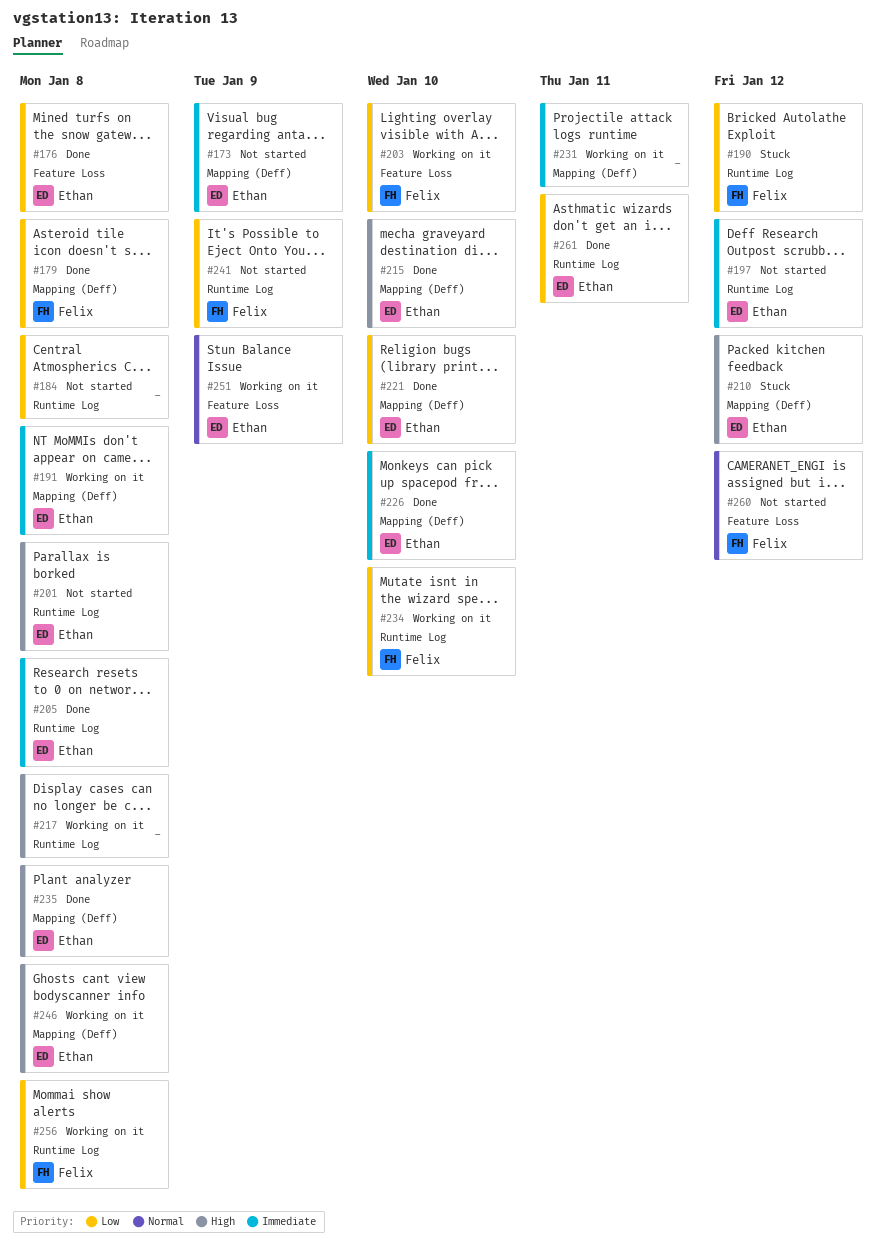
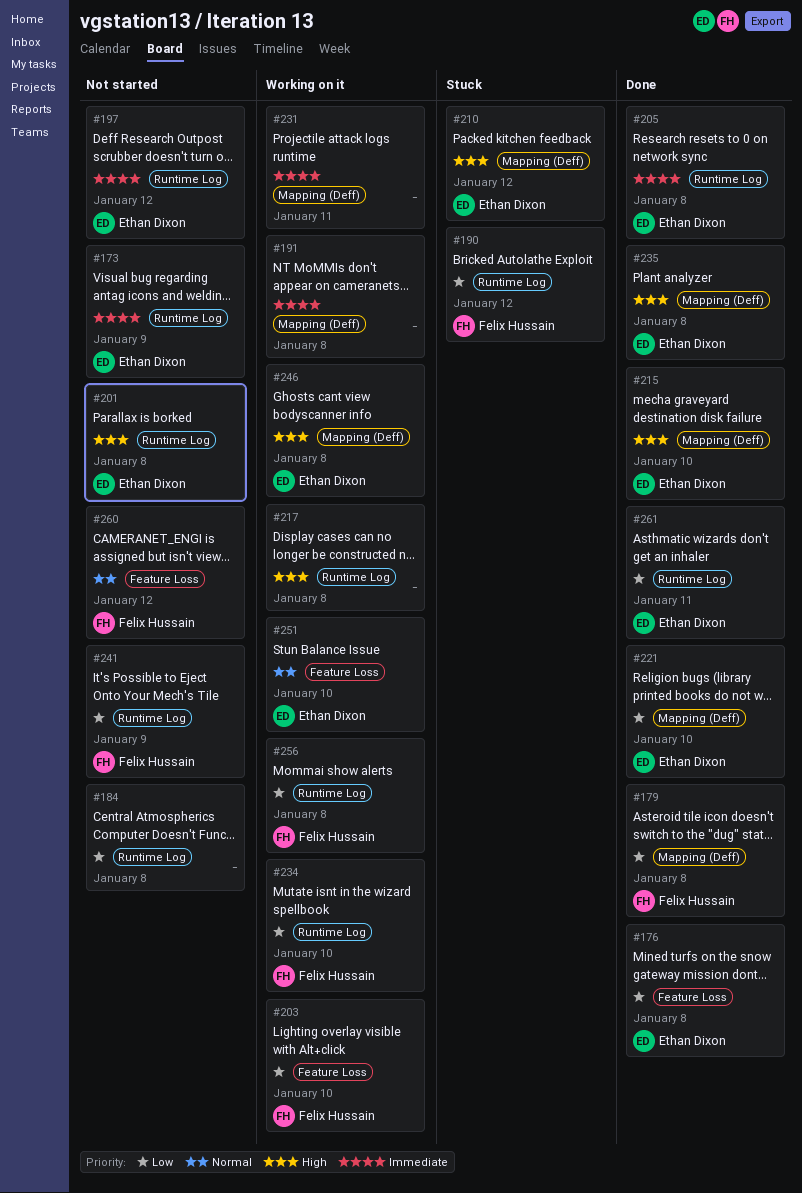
#173, label: Mapping (Deff) -> Runtime Log
#191, owner: Ethan Dixon -> none
#226: present -> none
#251, due: Jan 9 -> Jan 10

